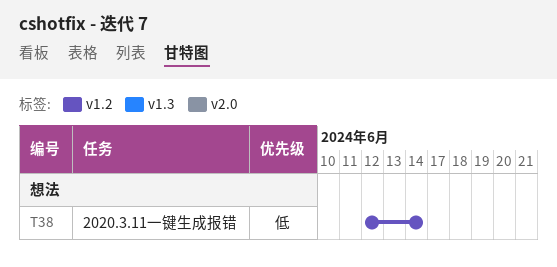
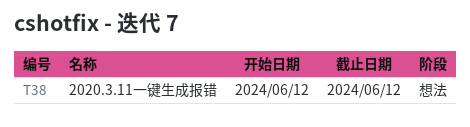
T38, due: Jun 14 -> Jun 12

